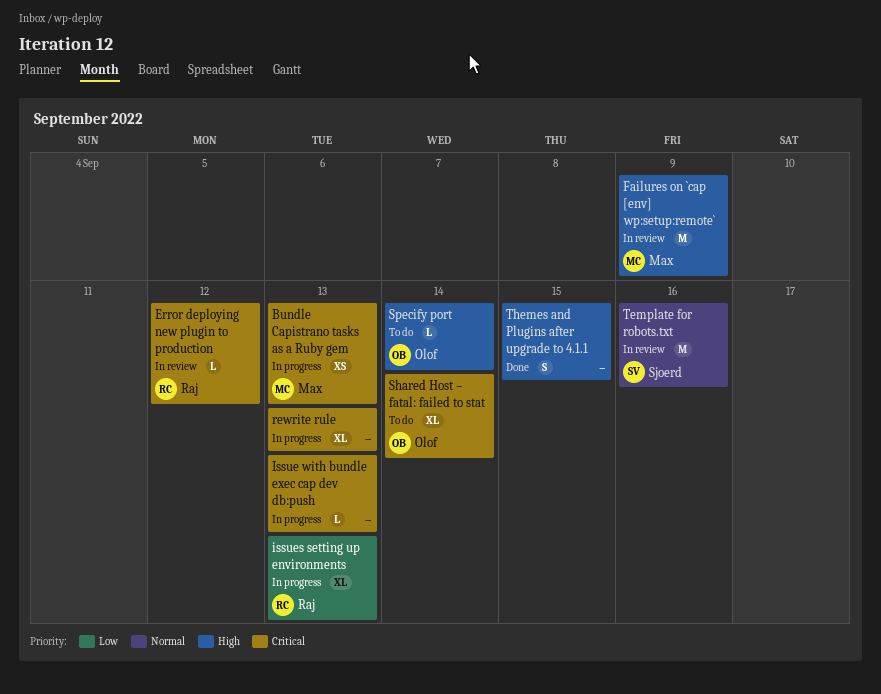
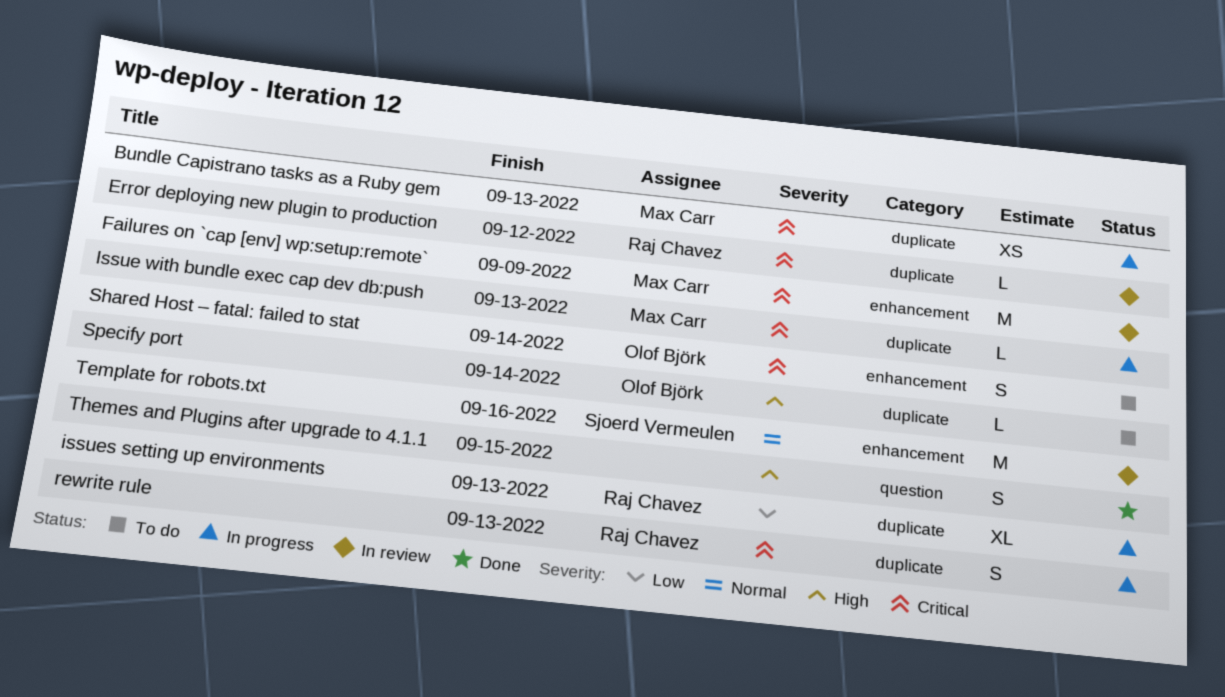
Failures on `cap [env] wp:setup:remote`, priority: High -> Critical
Issue with bundle exec cap dev db:push, owner: none -> Max Carr
rewrite rule, owner: none -> Raj Chavez
rewrite rule, estimate: XL -> S
Shared Host – fatal: failed to stat, estimate: XL -> S

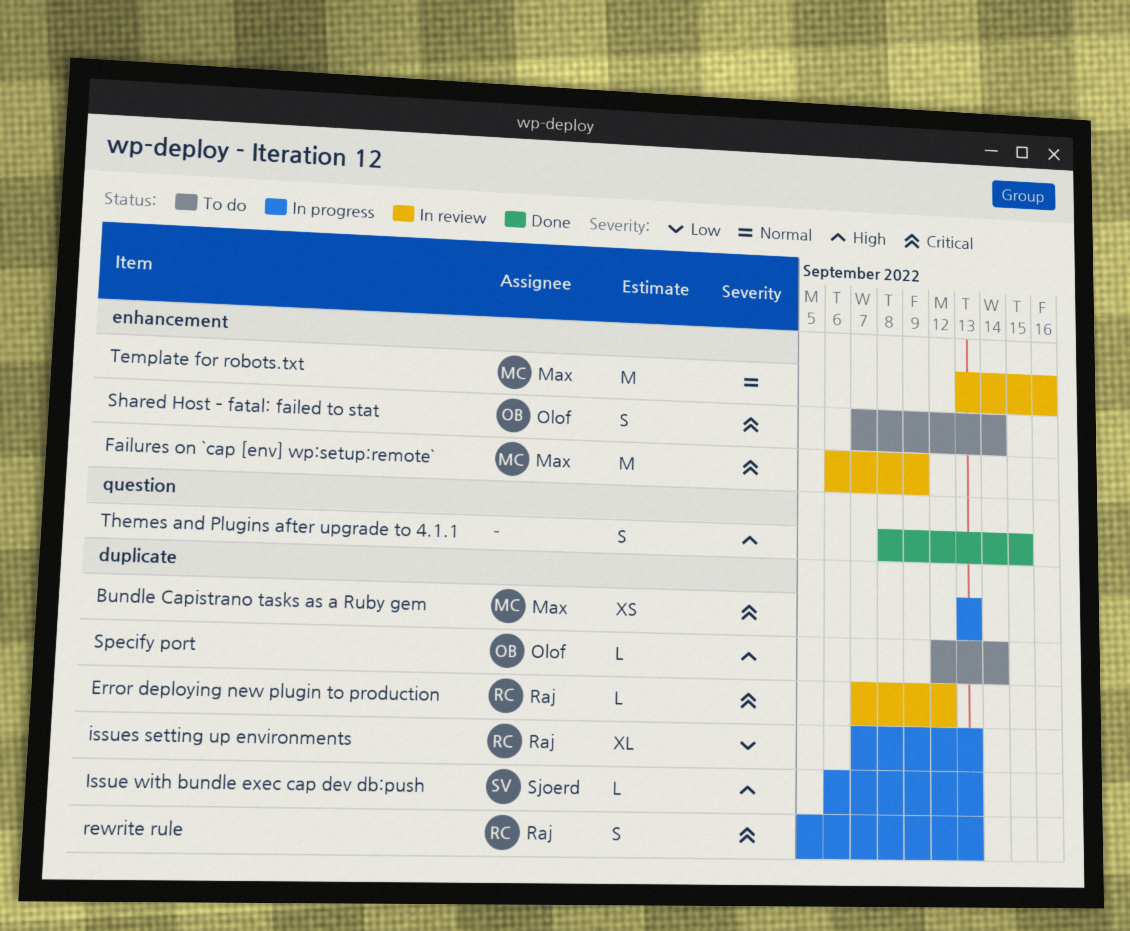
Issue with bundle exec cap dev db:push, owner: Max Carr -> Sjoerd Vermeulen
Issue with bundle exec cap dev db:push, priority: Critical -> High
Template for robots.txt, owner: Sjoerd Vermeulen -> Max Carr

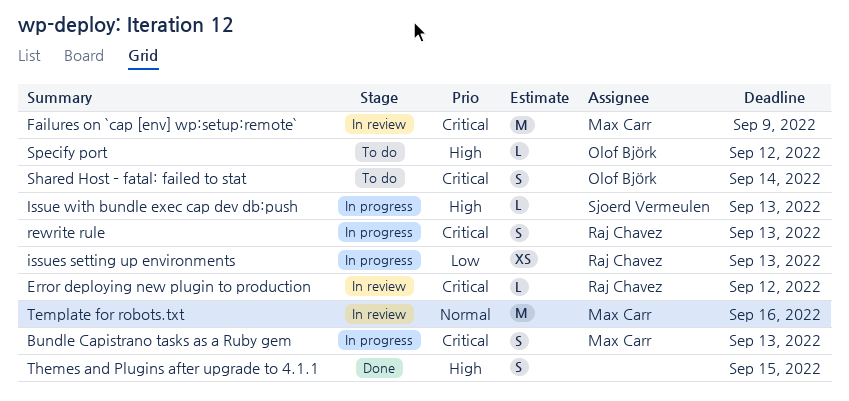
Bundle Capistrano tasks as a Ruby gem, estimate: XS -> S
issues setting up environments, estimate: XL -> XS
Specify port, due: Sep 14 -> Sep 12

